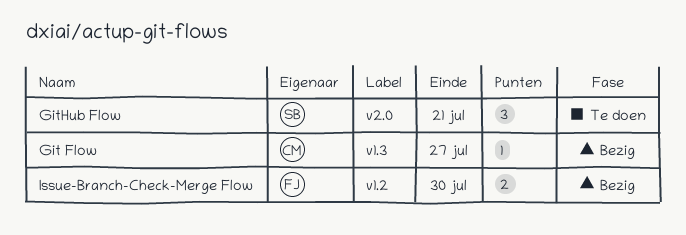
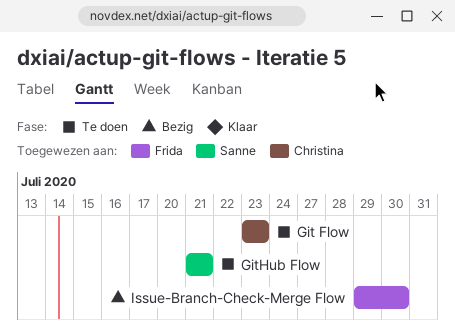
Git Flow, status: Bezig -> Te doen
Git Flow, due: Jul 27 -> Jul 23

